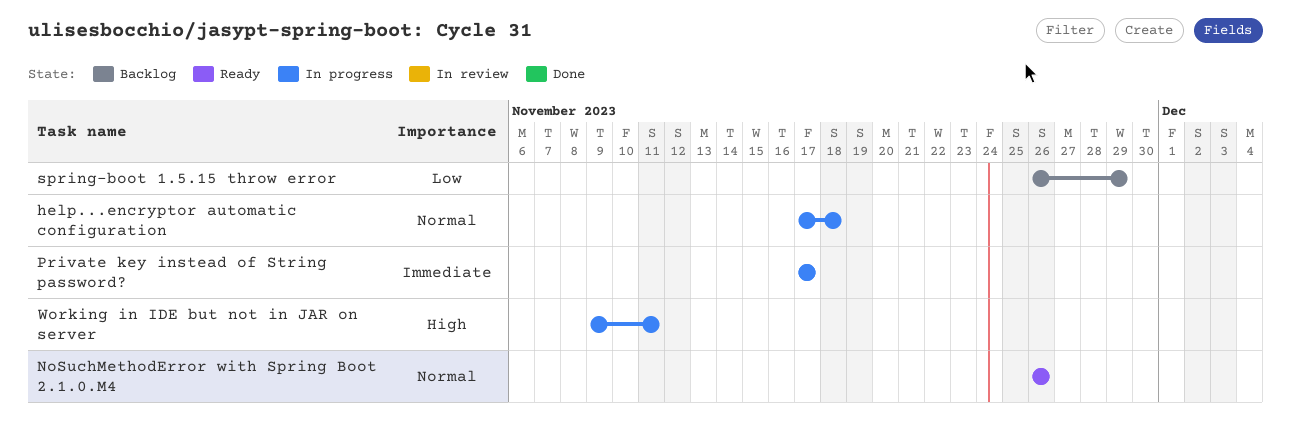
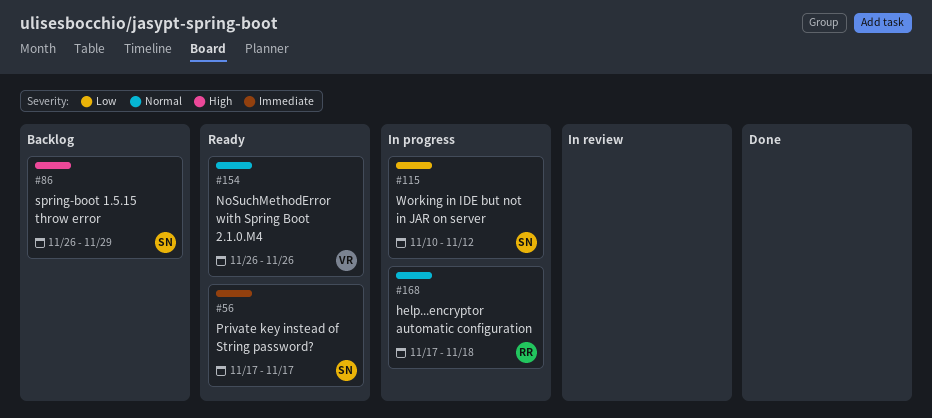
Private key instead of String password?, status: In progress -> Ready
spring-boot 1.5.15 throw error, priority: Low -> High
Working in IDE but not in JAR on server, priority: High -> Low
Working in IDE but not in JAR on server, start: Nov 9 -> Nov 10
Working in IDE but not in JAR on server, due: Nov 11 -> Nov 12

